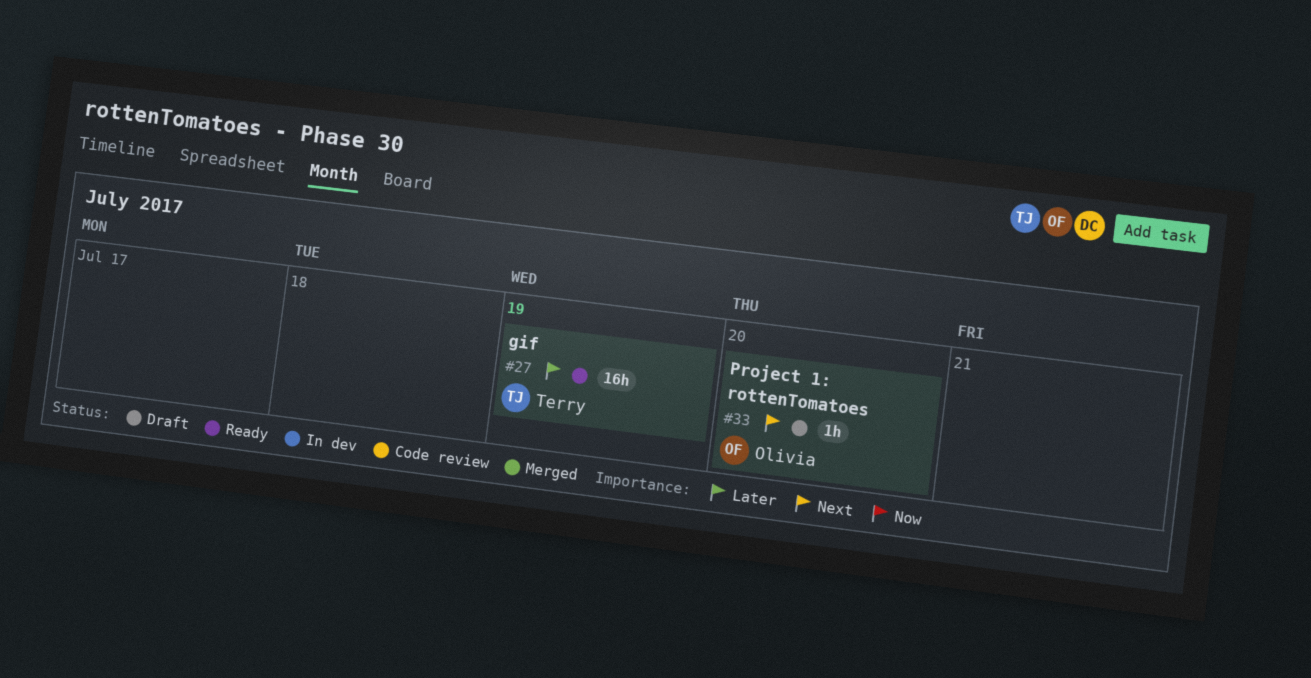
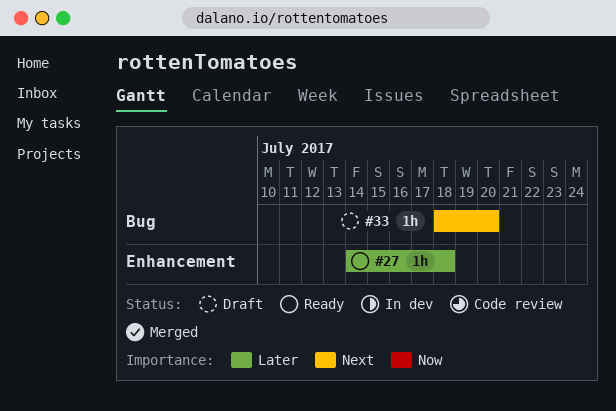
#27, estimate: 16h -> 1h
#27, due: Jul 19 -> Jul 18

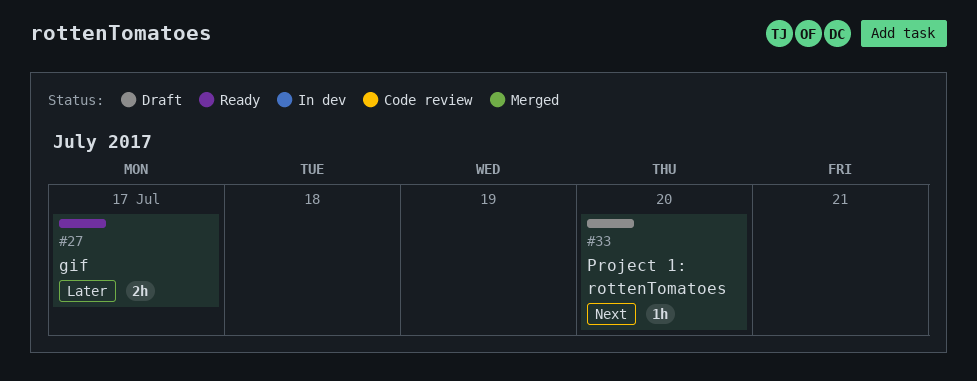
#27, estimate: 1h -> 2h
#27, due: Jul 18 -> Jul 17

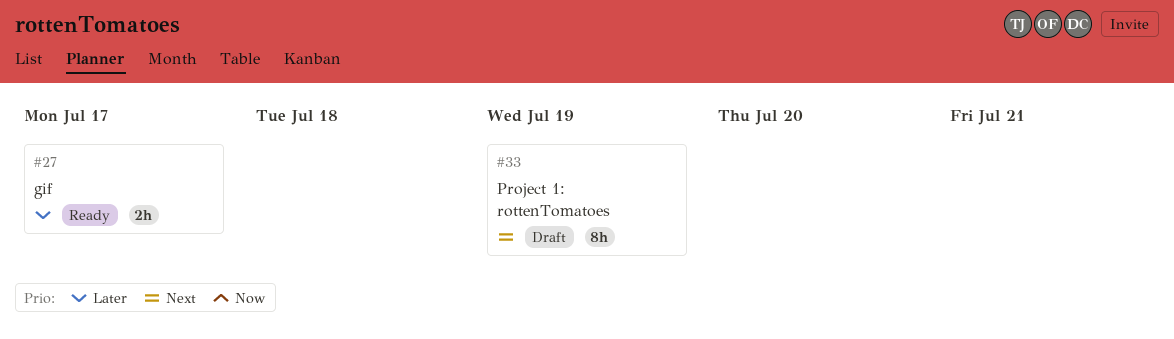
#33, estimate: 1h -> 8h
#33, due: Jul 20 -> Jul 19

